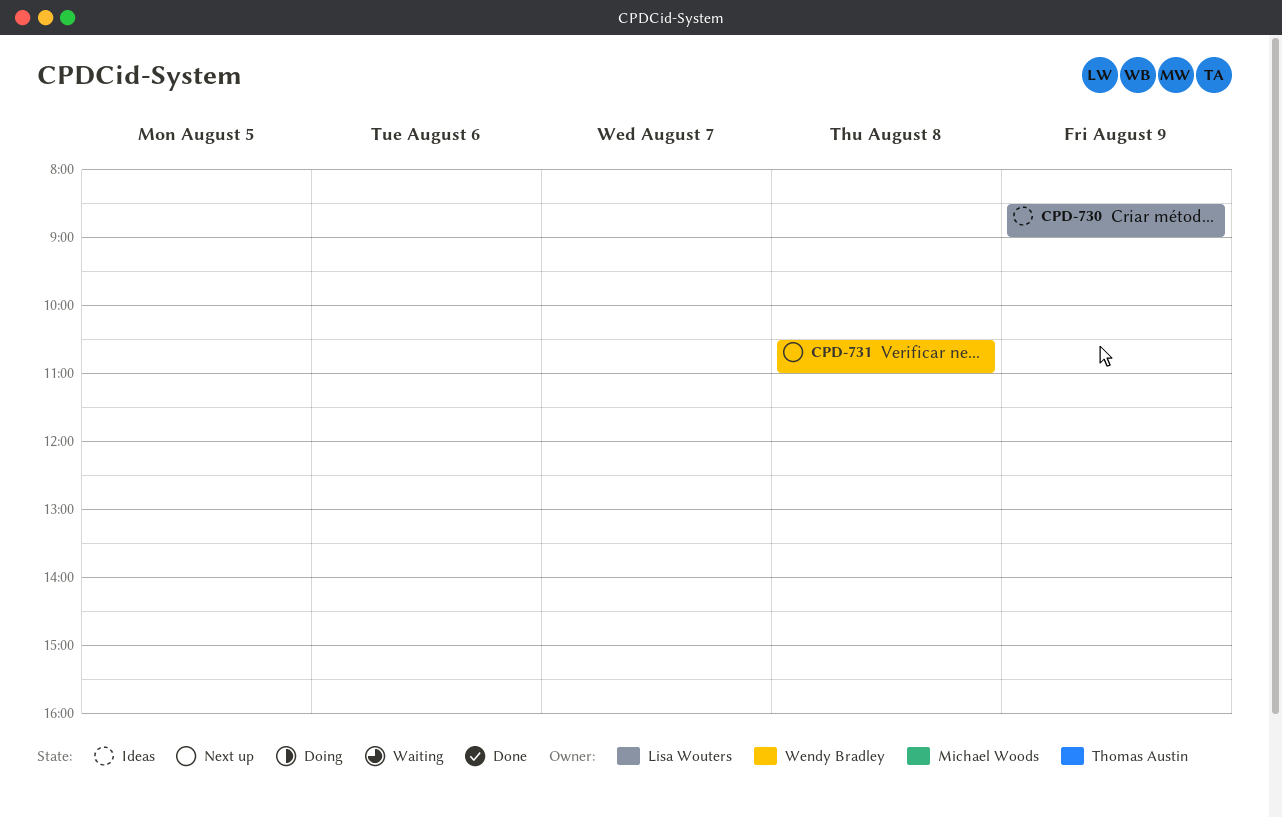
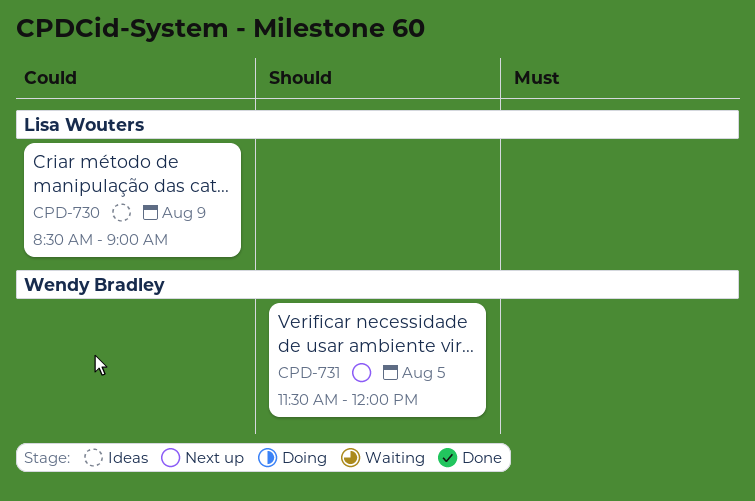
CPD-731, day: Aug 8 -> Aug 5
CPD-731, begins: 10:30 -> 11:30
CPD-731, ends: 11:00 -> 12:00

